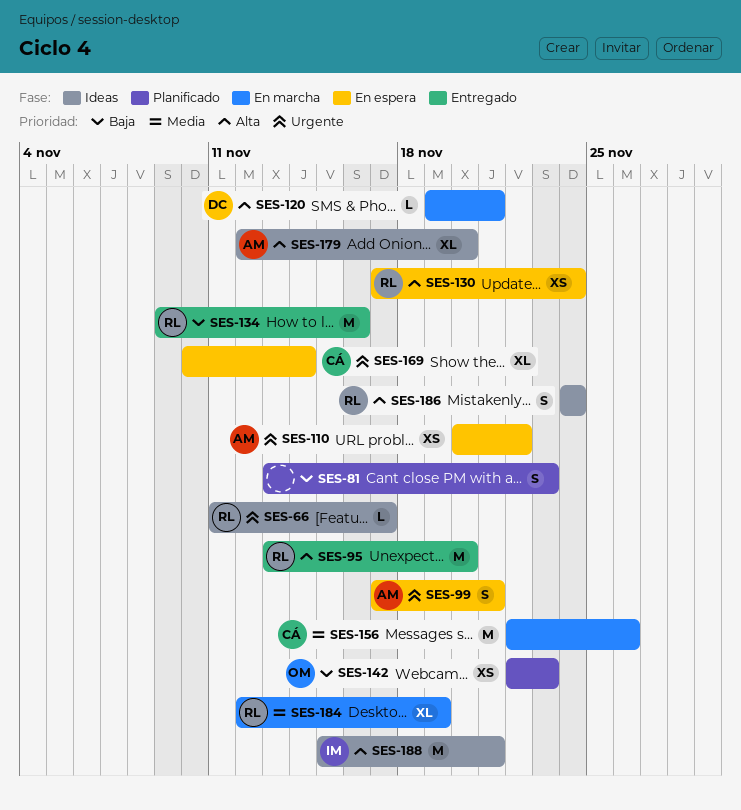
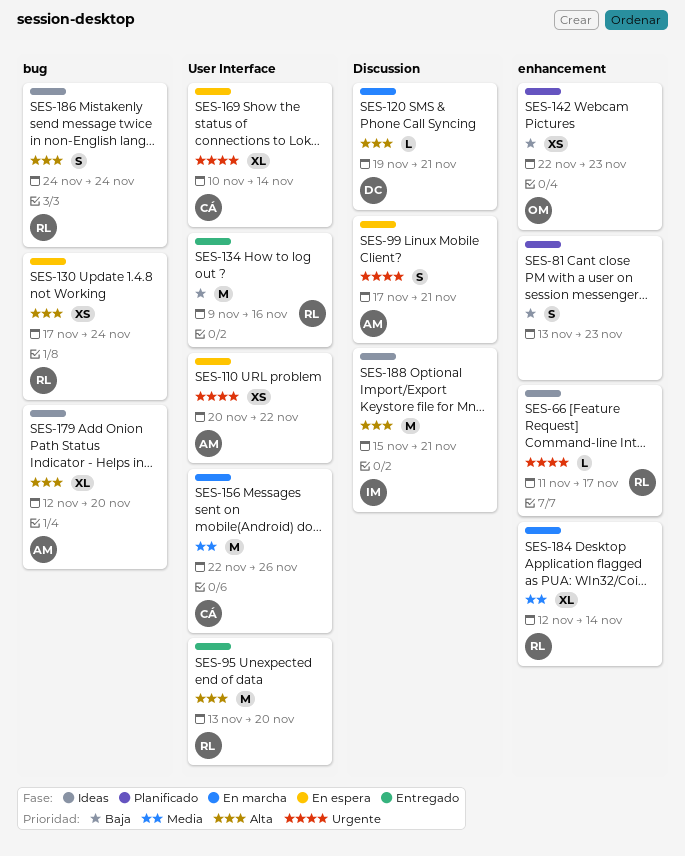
SES-184, due: Nov 19 -> Nov 14

